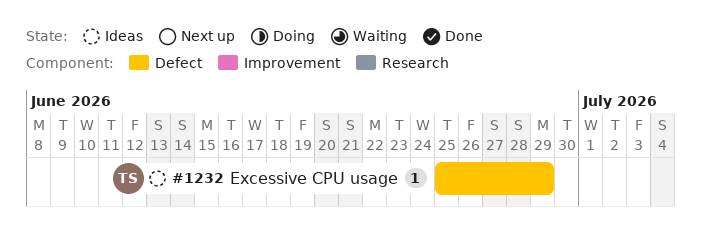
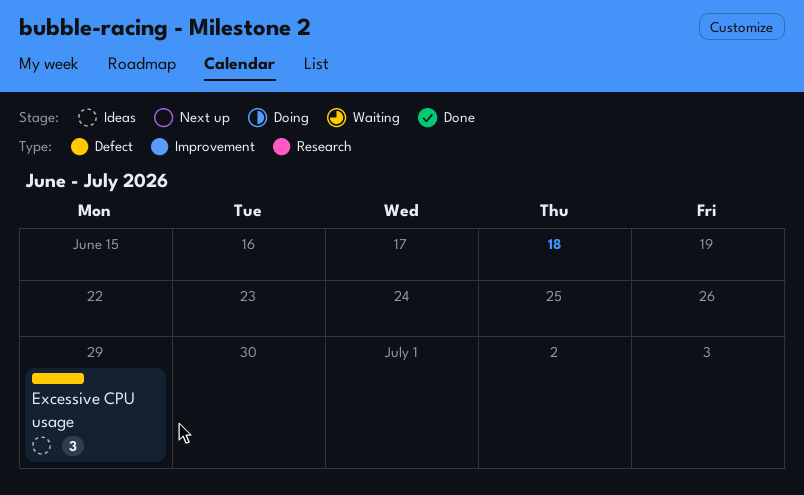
Excessive CPU usage, estimate: 1 -> 3

